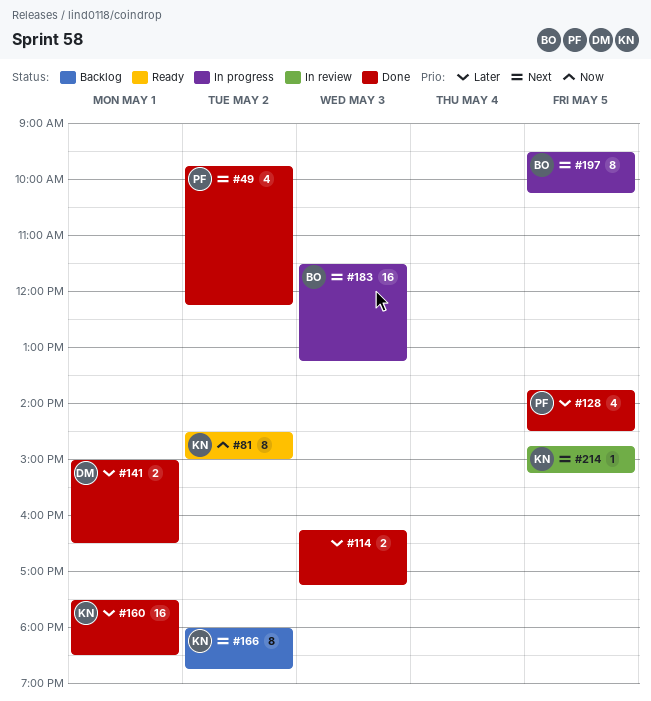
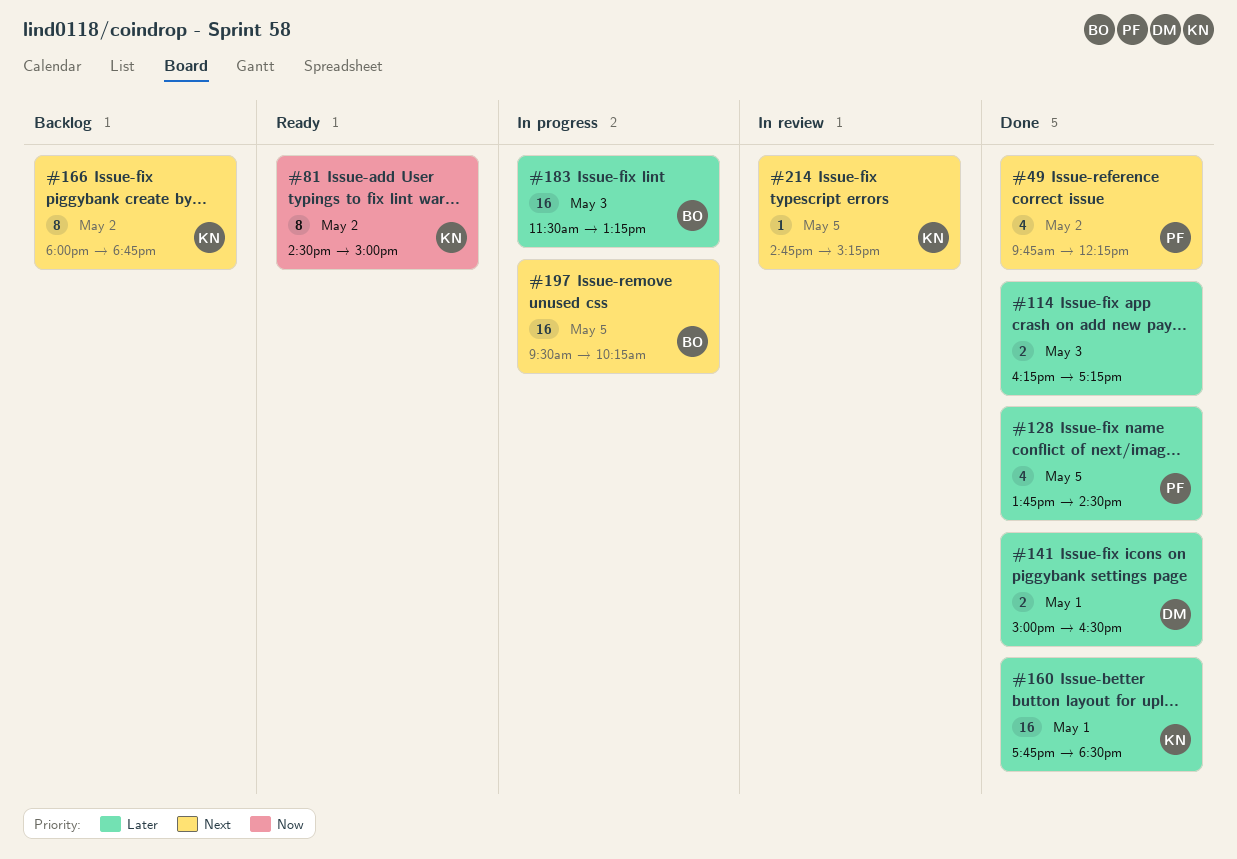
#160, begins: 17:30 -> 17:45
#183, priority: Next -> Later
#197, estimate: 8 -> 16

